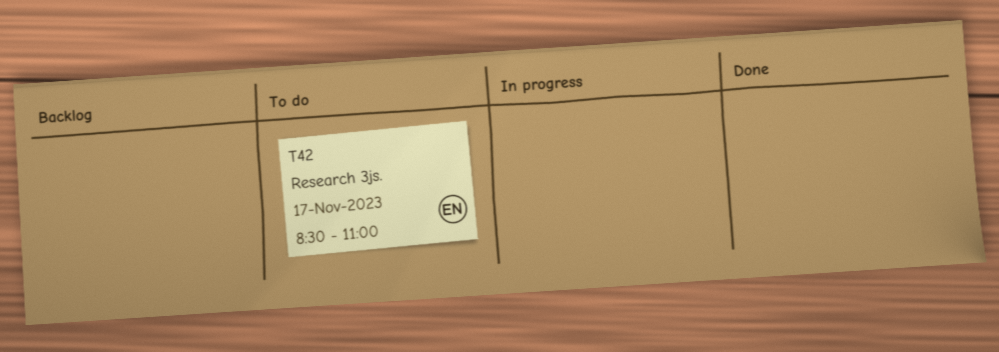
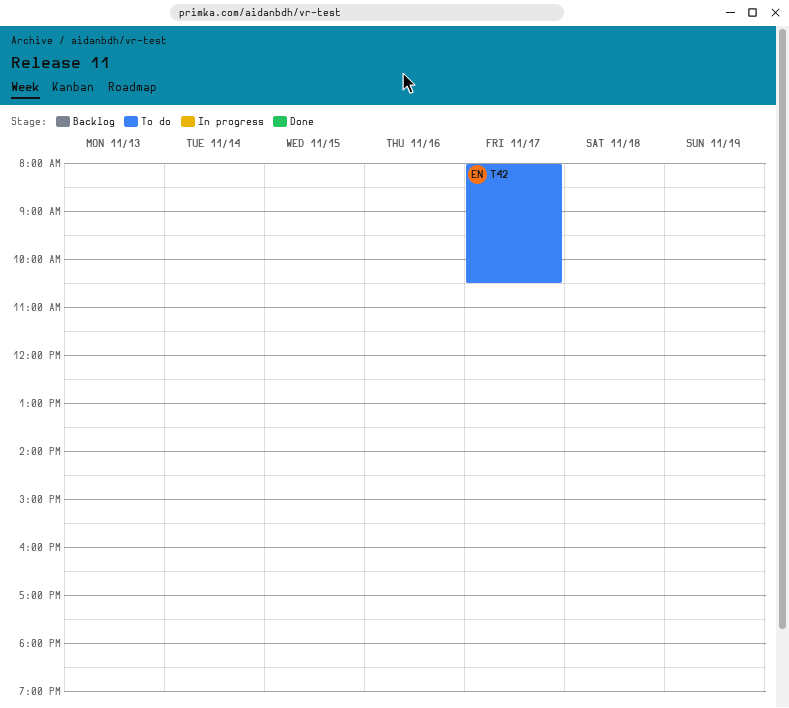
T42, begins: 08:30 -> 08:00
T42, ends: 11:00 -> 10:30

